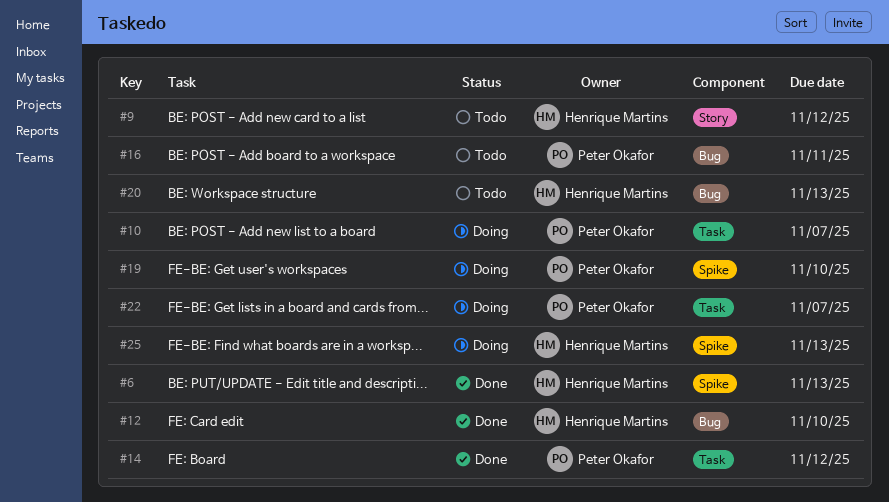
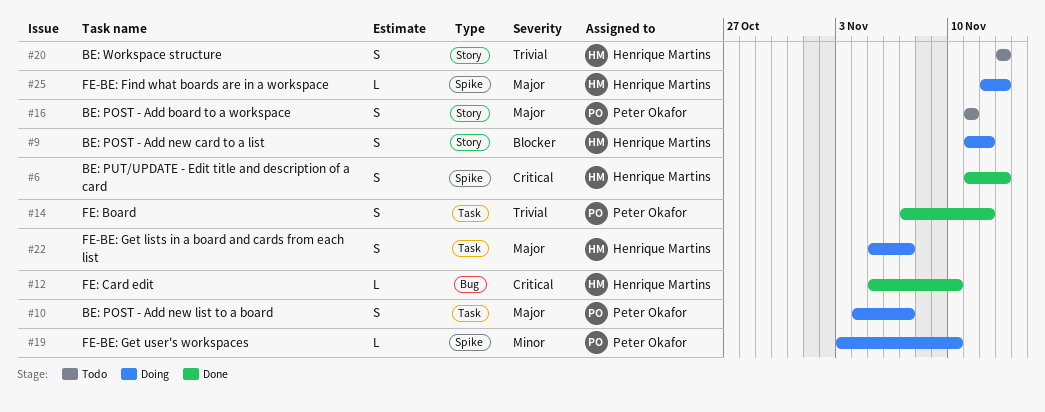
#9, status: Todo -> Doing
#16, label: Bug -> Story
#20, label: Bug -> Story
#22, owner: Peter Okafor -> Henrique Martins

